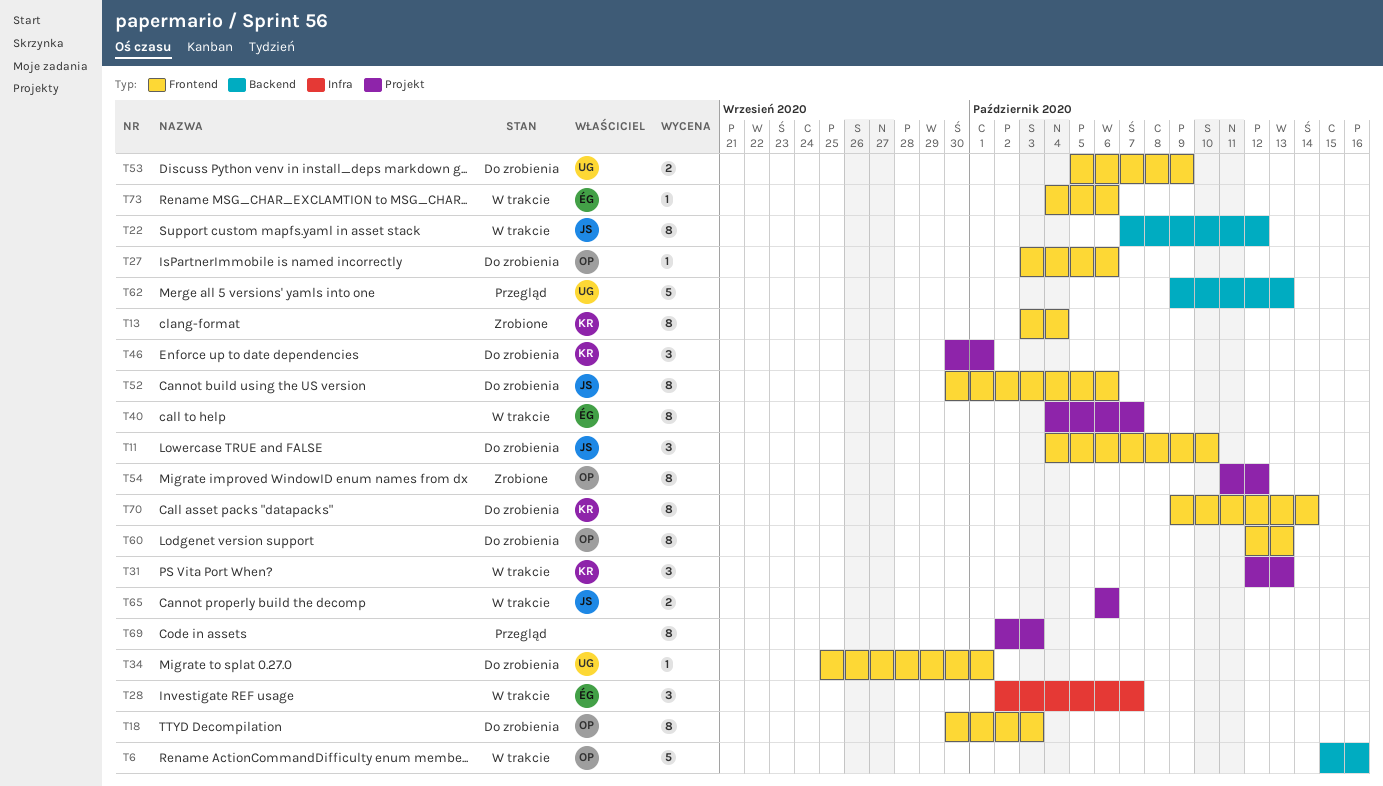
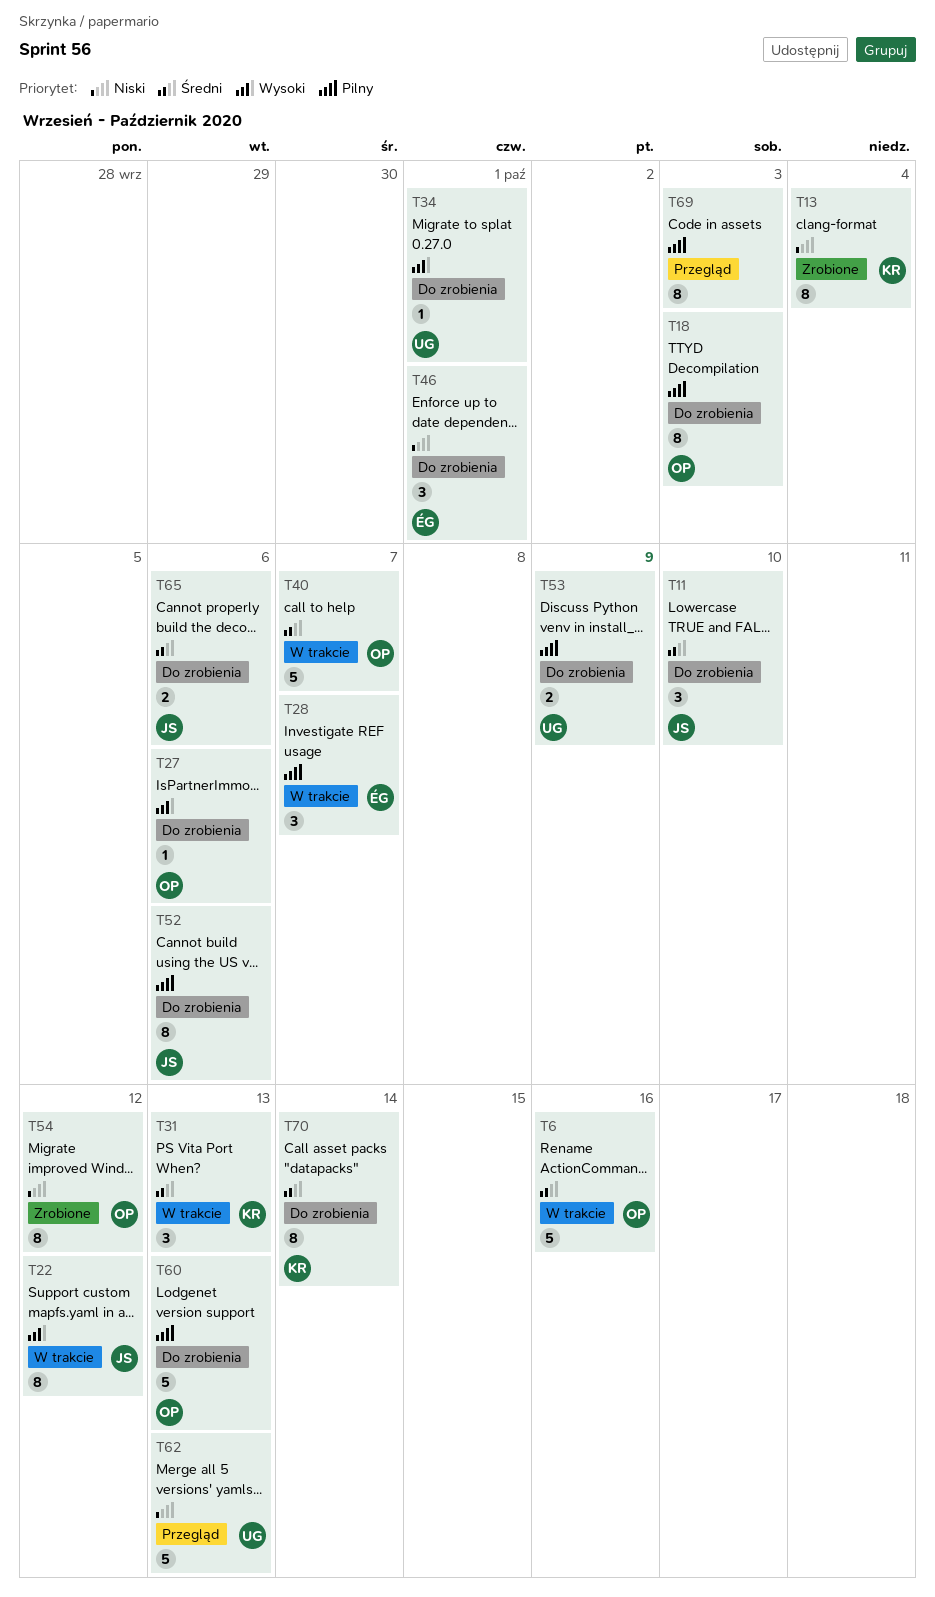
T40, owner: ÉG -> OP
T40, estimate: 8 -> 5
T46, owner: KR -> ÉG
T60, estimate: 8 -> 5
T65, status: W trakcie -> Do zrobienia
T73: present -> none

